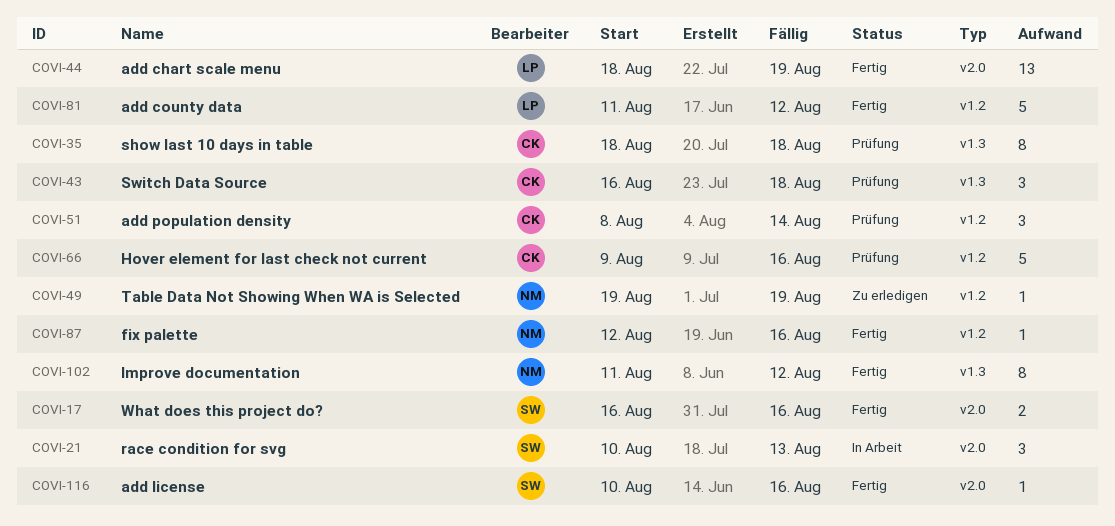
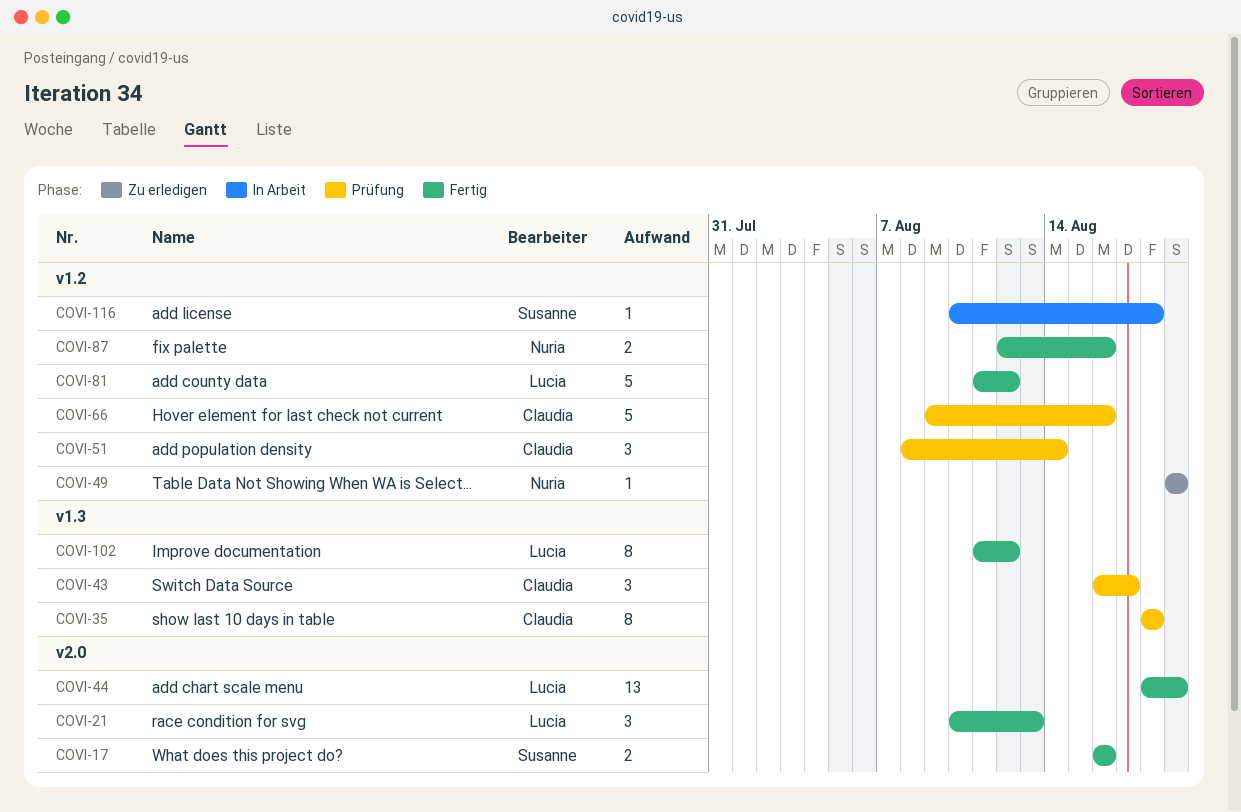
COVI-21, status: In Arbeit -> Fertig
COVI-21, owner: Susanne -> Lucia
COVI-43, due: Aug 18 -> Aug 17
COVI-87, estimate: 1 -> 2
COVI-102, owner: Nuria -> Lucia
COVI-116, status: Fertig -> In Arbeit
COVI-116, label: v2.0 -> v1.2
COVI-116, due: Aug 16 -> Aug 18

